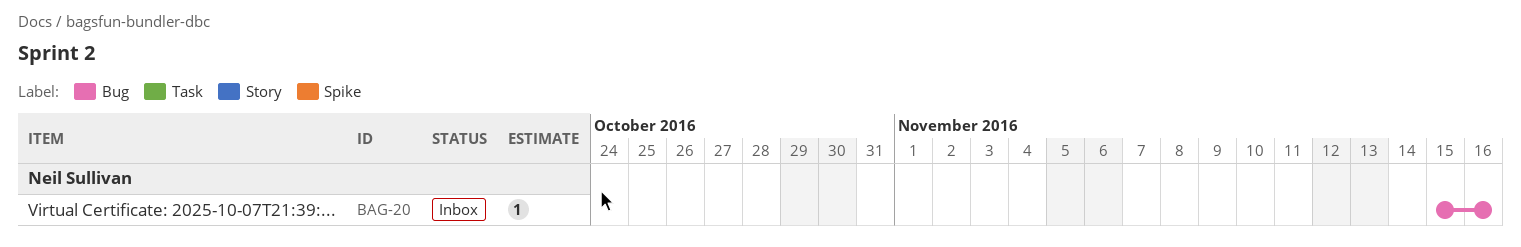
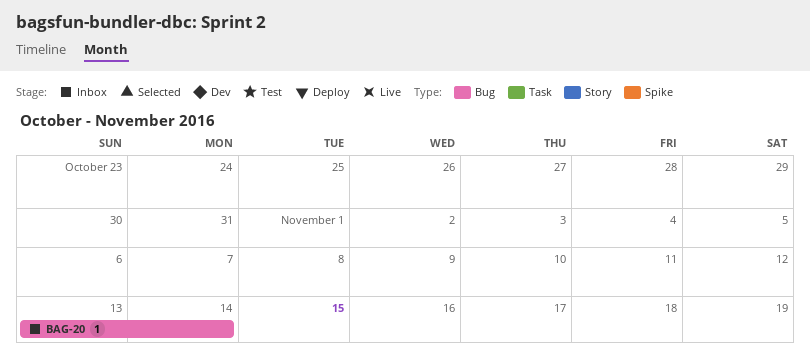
BAG-20, start: Nov 15 -> Nov 13
BAG-20, due: Nov 16 -> Nov 14

